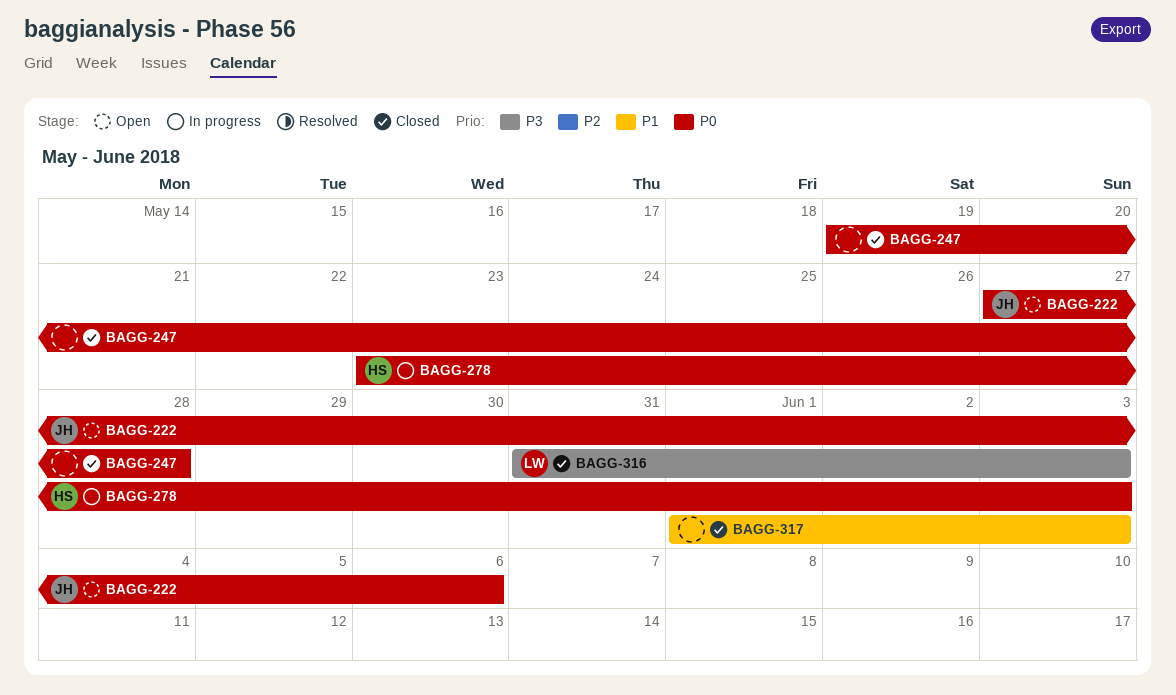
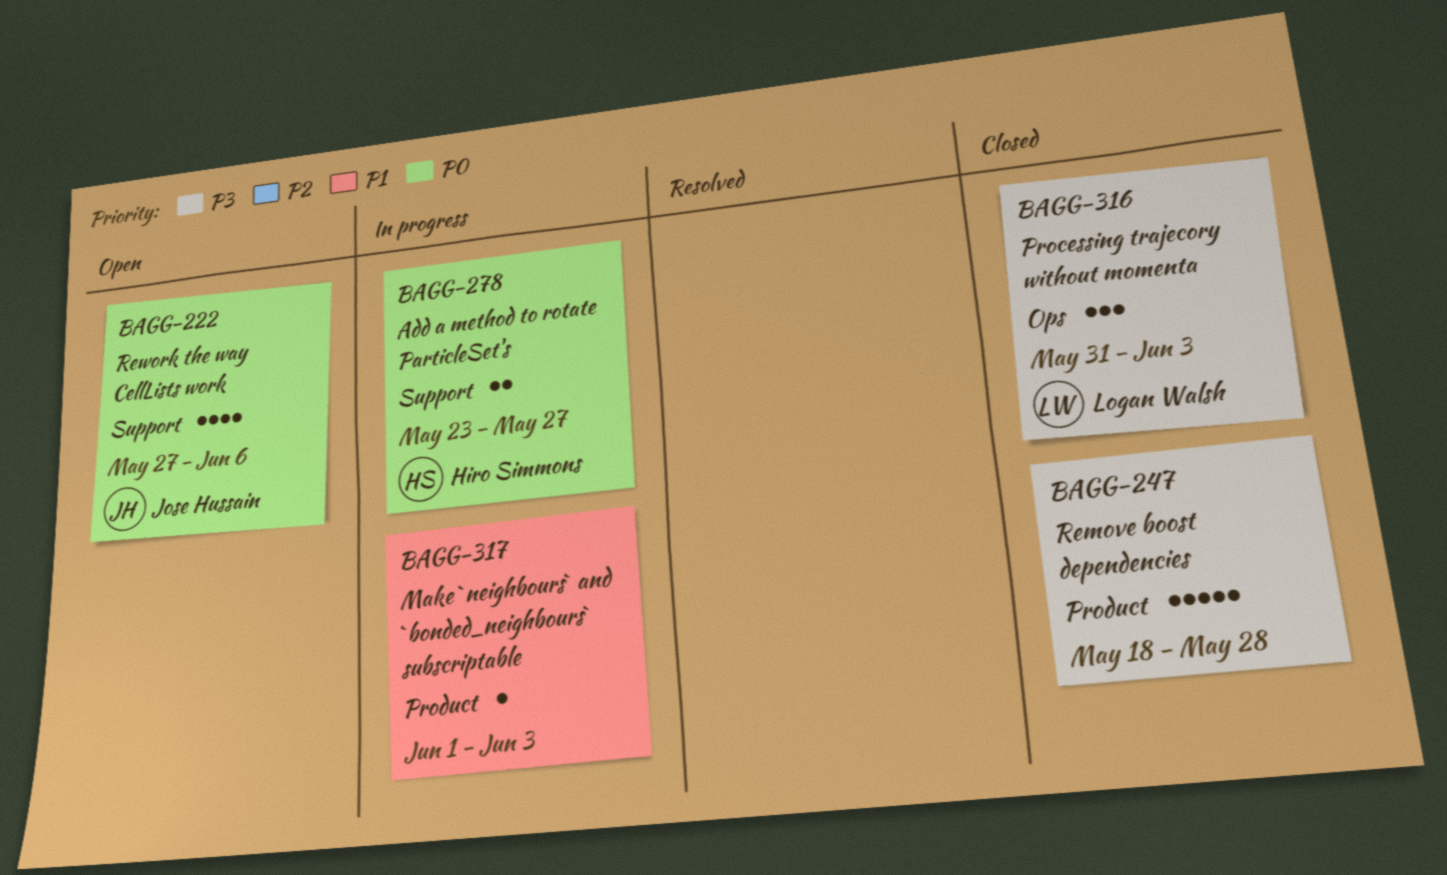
BAGG-247, priority: P0 -> P3
BAGG-247, start: May 19 -> May 18
BAGG-278, due: Jun 3 -> May 27
BAGG-317, status: Closed -> In progress

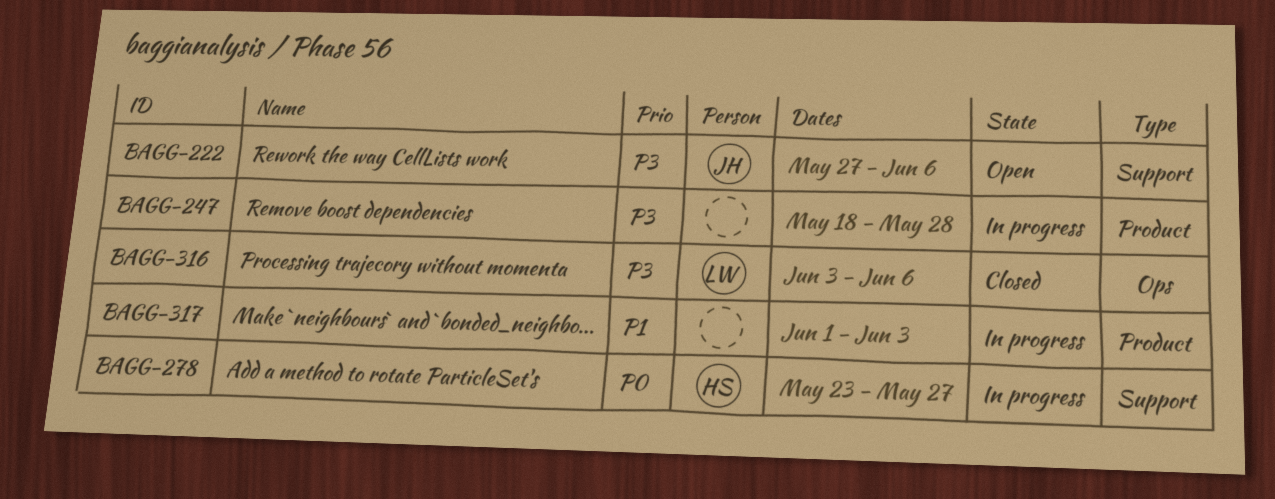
BAGG-222, priority: P0 -> P3
BAGG-247, status: Closed -> In progress
BAGG-316, start: May 31 -> Jun 3
BAGG-316, due: Jun 3 -> Jun 6

